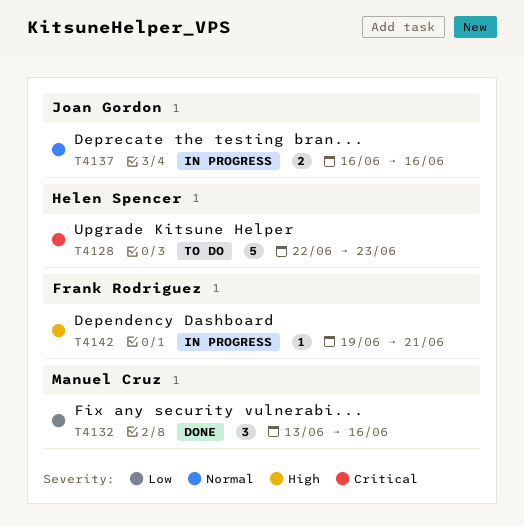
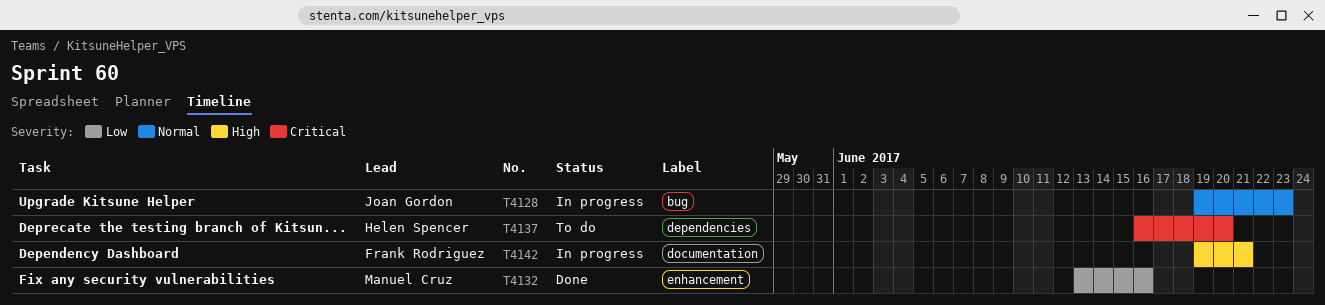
T4128, status: To do -> In progress
T4128, owner: Helen Spencer -> Joan Gordon
T4128, priority: Critical -> Normal
T4128, start: Jun 22 -> Jun 19
T4137, status: In progress -> To do
T4137, owner: Joan Gordon -> Helen Spencer
T4137, priority: Normal -> Critical
T4137, due: Jun 16 -> Jun 20

